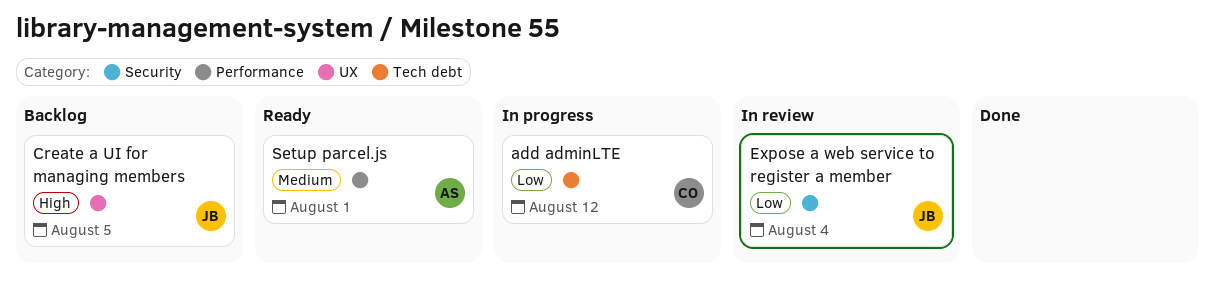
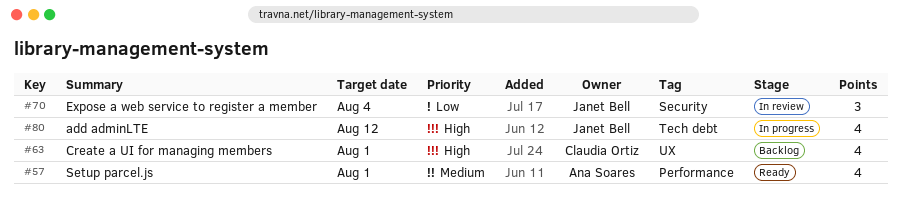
add adminLTE, owner: Claudia Ortiz -> Janet Bell
add adminLTE, priority: Low -> High
Create a UI for managing members, owner: Janet Bell -> Claudia Ortiz
Create a UI for managing members, due: Aug 5 -> Aug 1

